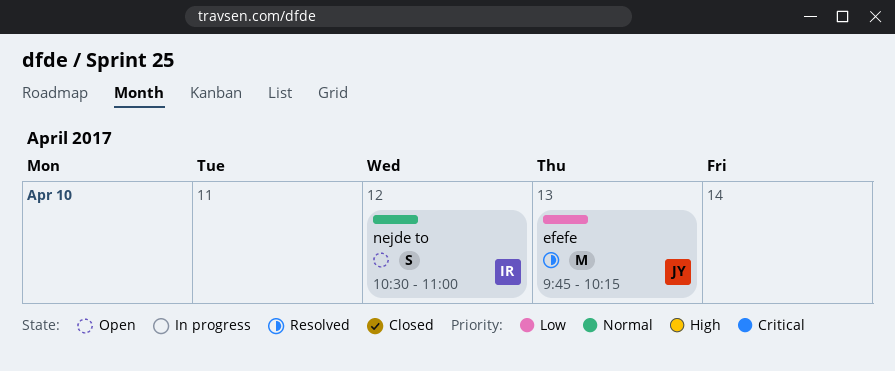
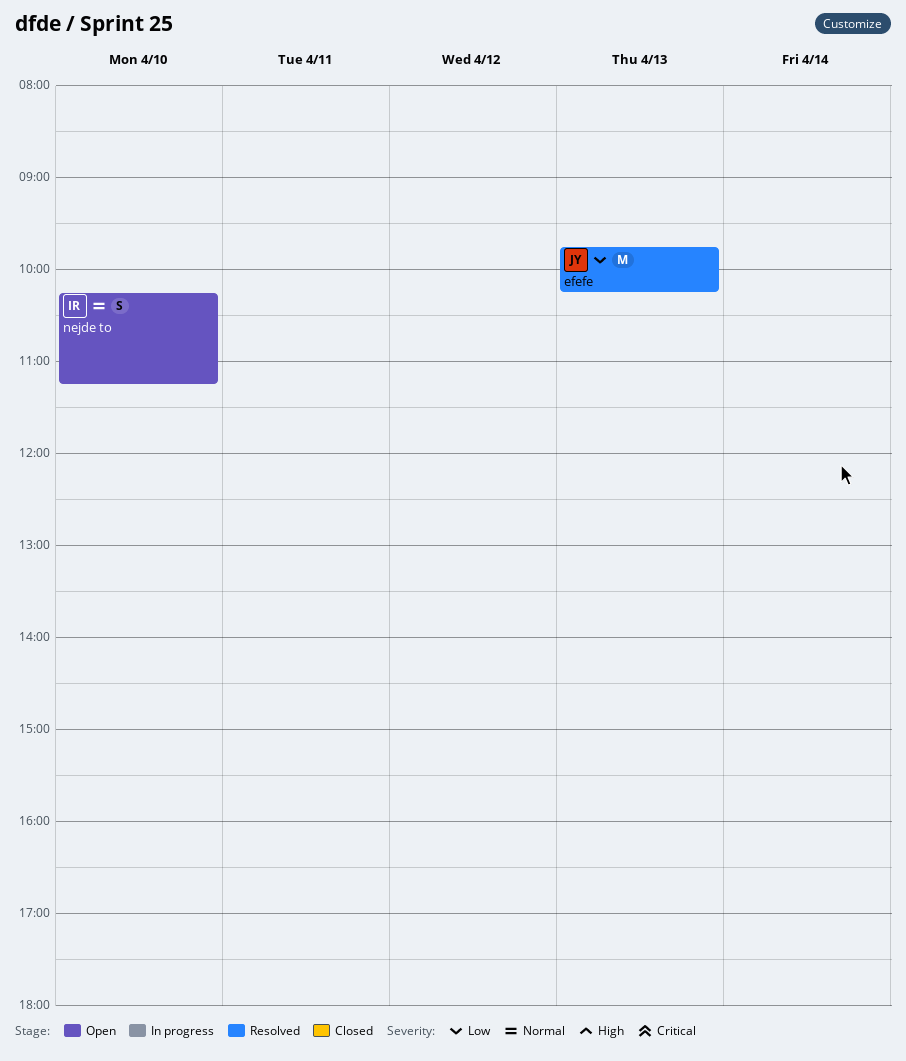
nejde to, day: Apr 12 -> Apr 10
nejde to, begins: 10:30 -> 10:15
nejde to, ends: 11:00 -> 11:15

